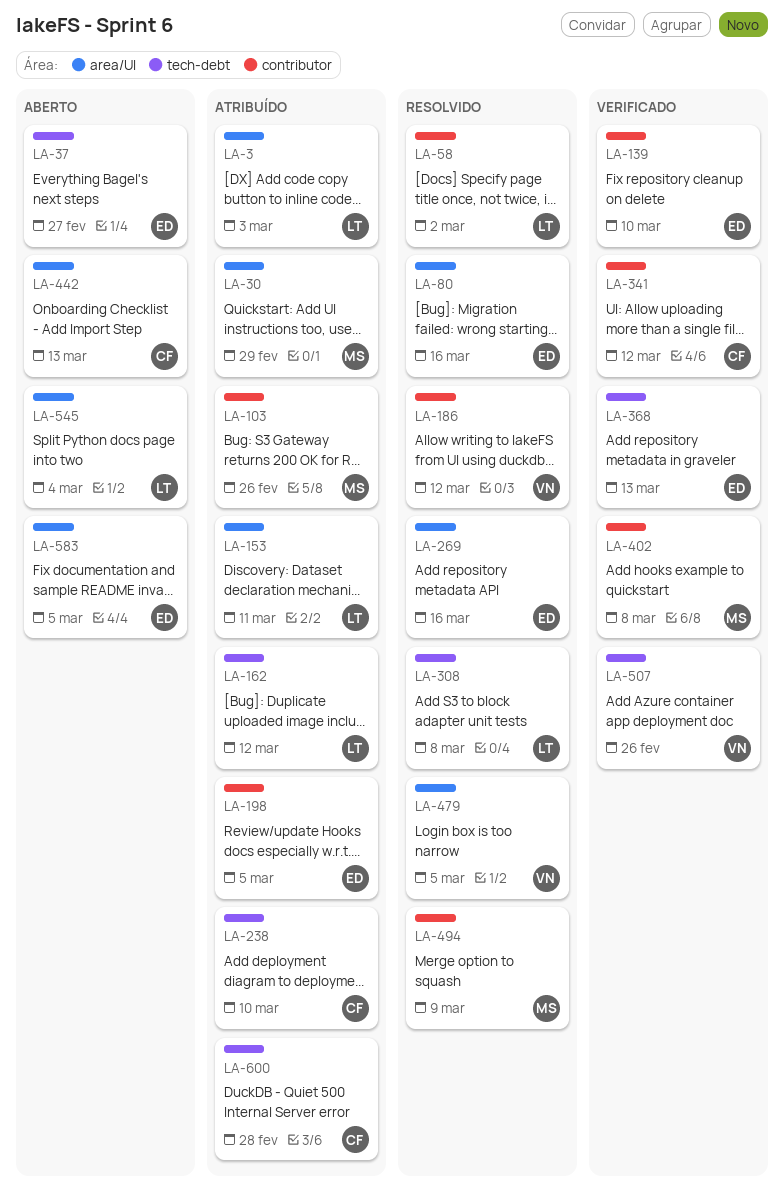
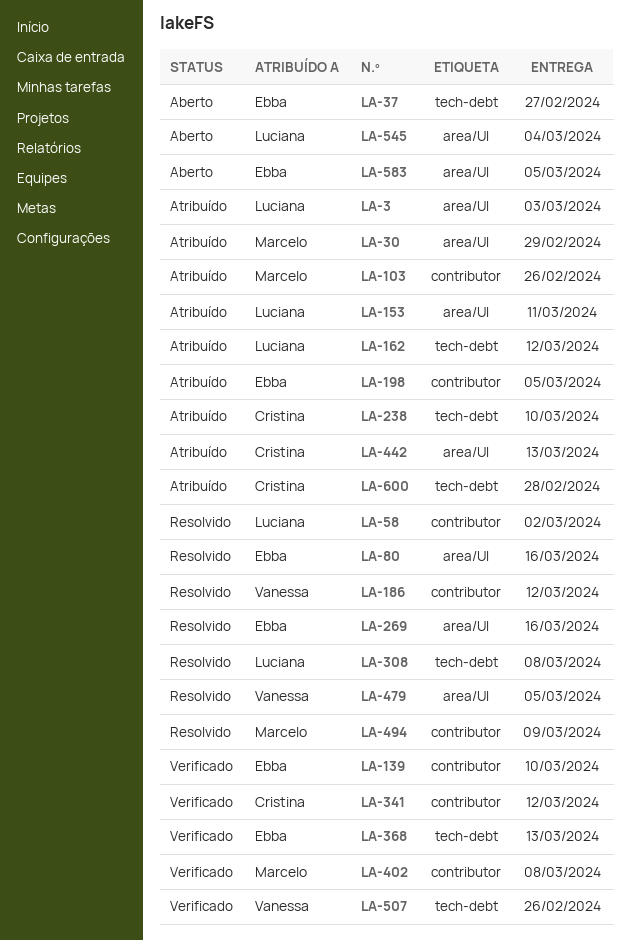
LA-442, status: Aberto -> Atribuído

